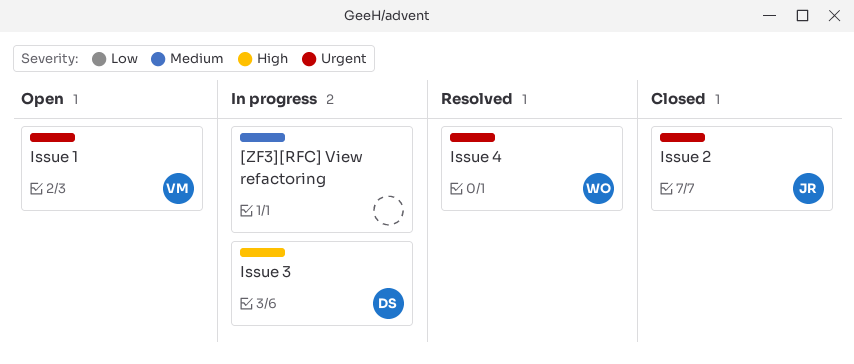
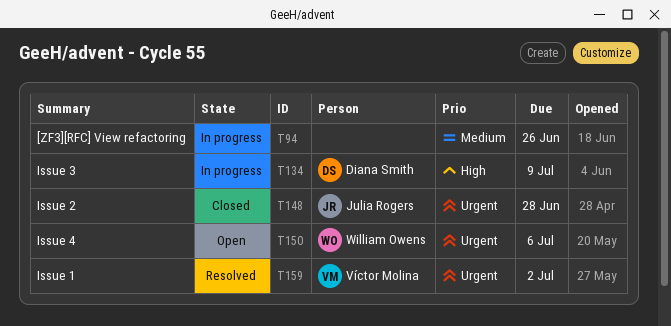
Issue 1, status: Open -> Resolved
Issue 4, status: Resolved -> Open

